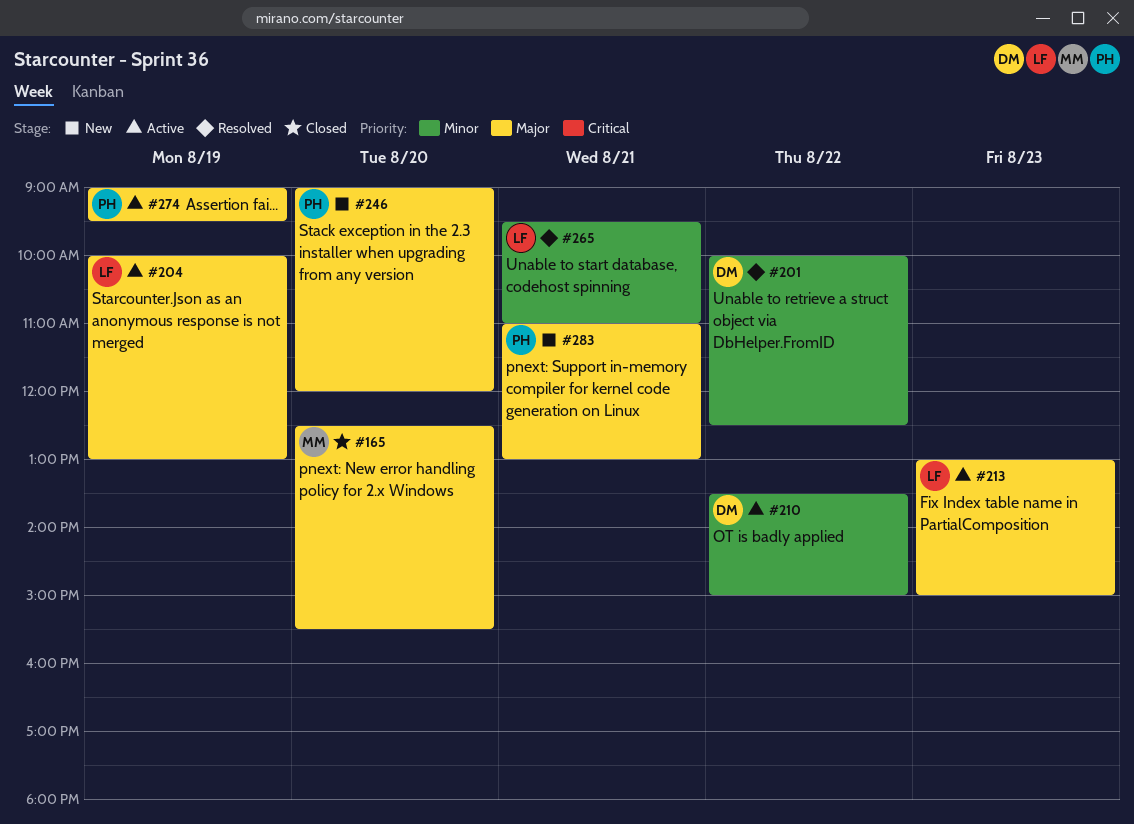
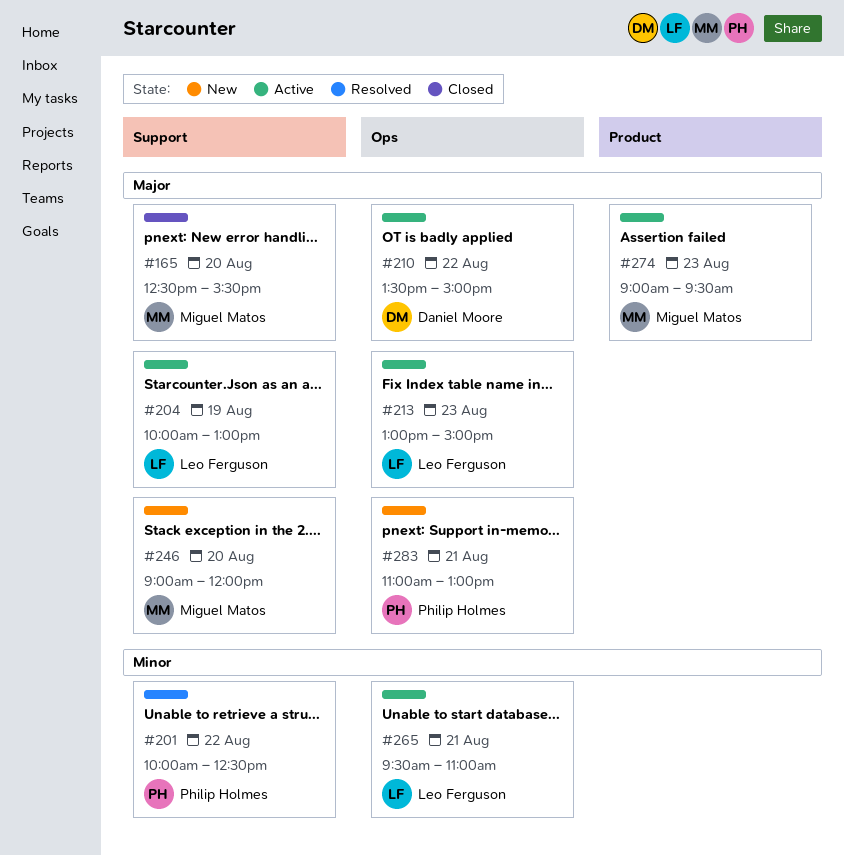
#201, owner: Daniel Moore -> Philip Holmes
#210, priority: Minor -> Major
#246, owner: Philip Holmes -> Miguel Matos
#265, status: Resolved -> Active
#274, owner: Philip Holmes -> Miguel Matos
#274, day: Aug 19 -> Aug 23

